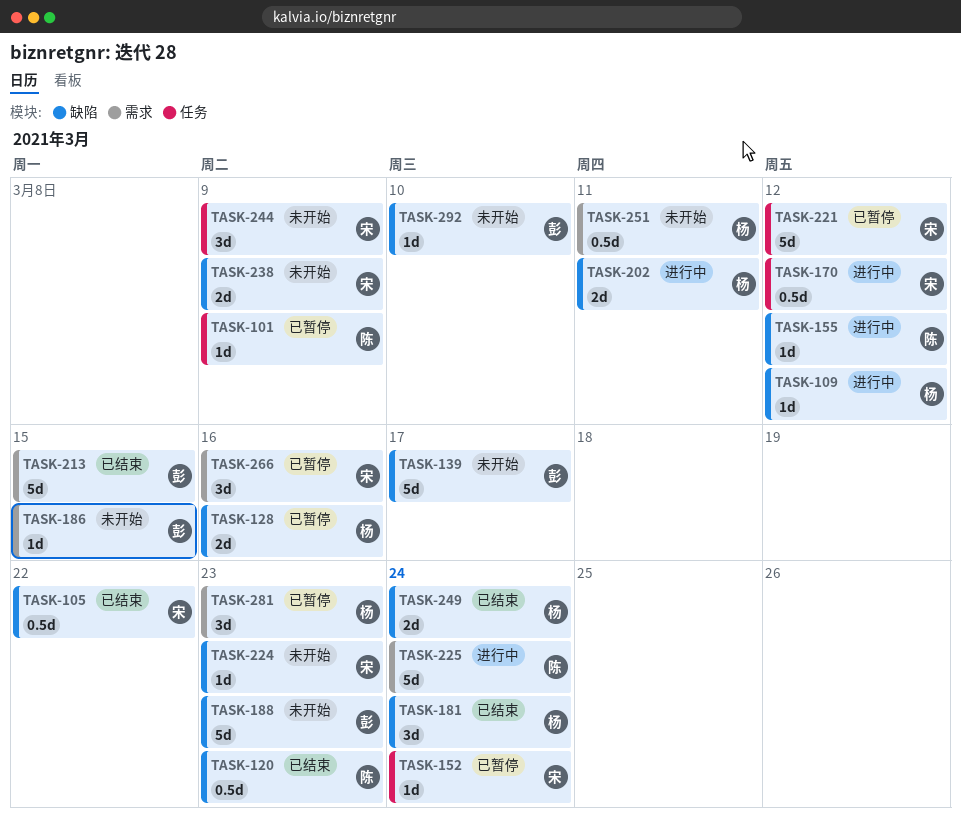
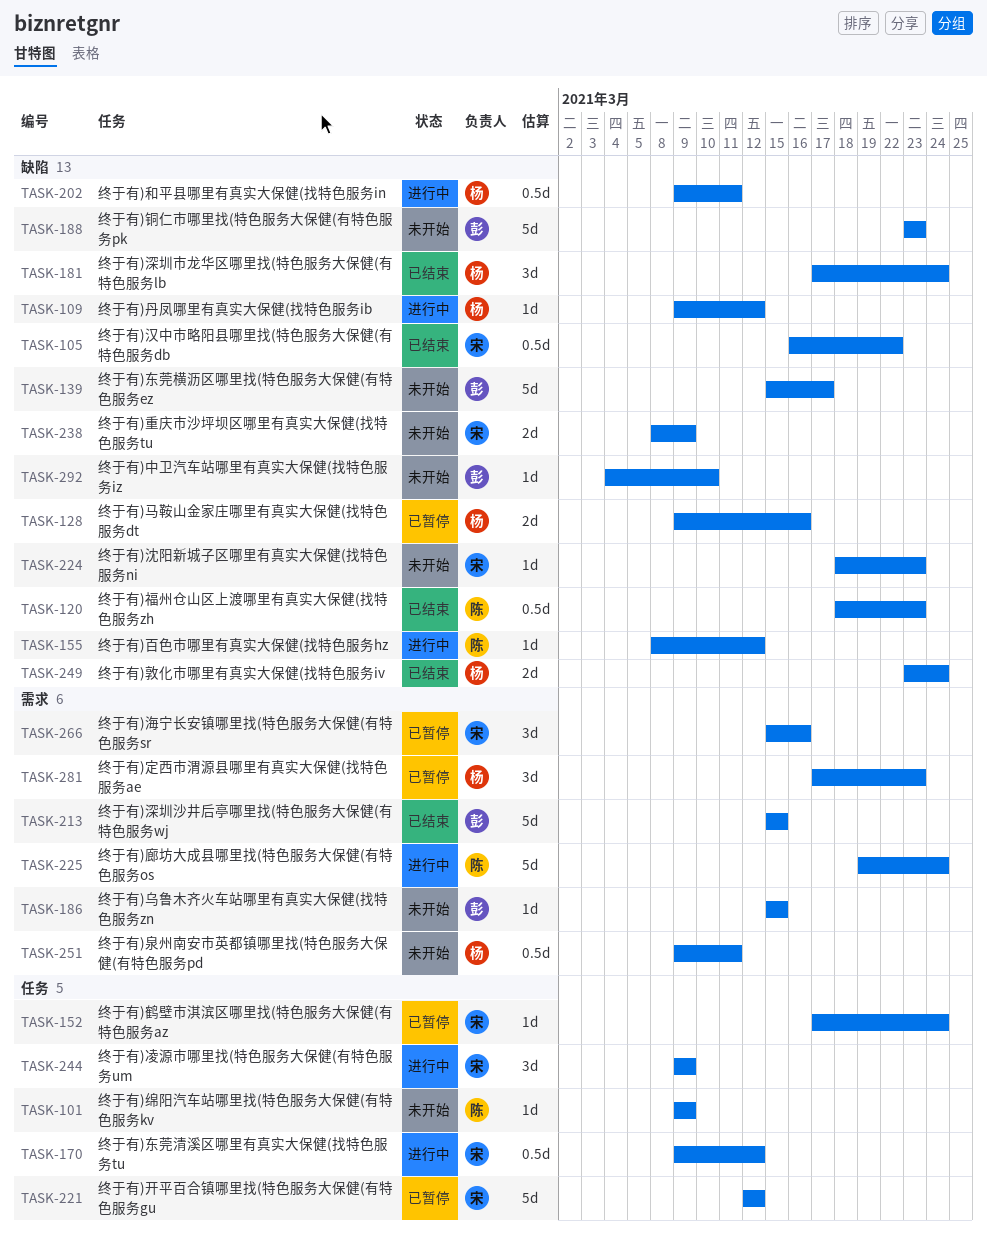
TASK-101, status: 已暂停 -> 未开始
TASK-202, estimate: 2d -> 0.5d
TASK-244, status: 未开始 -> 进行中

